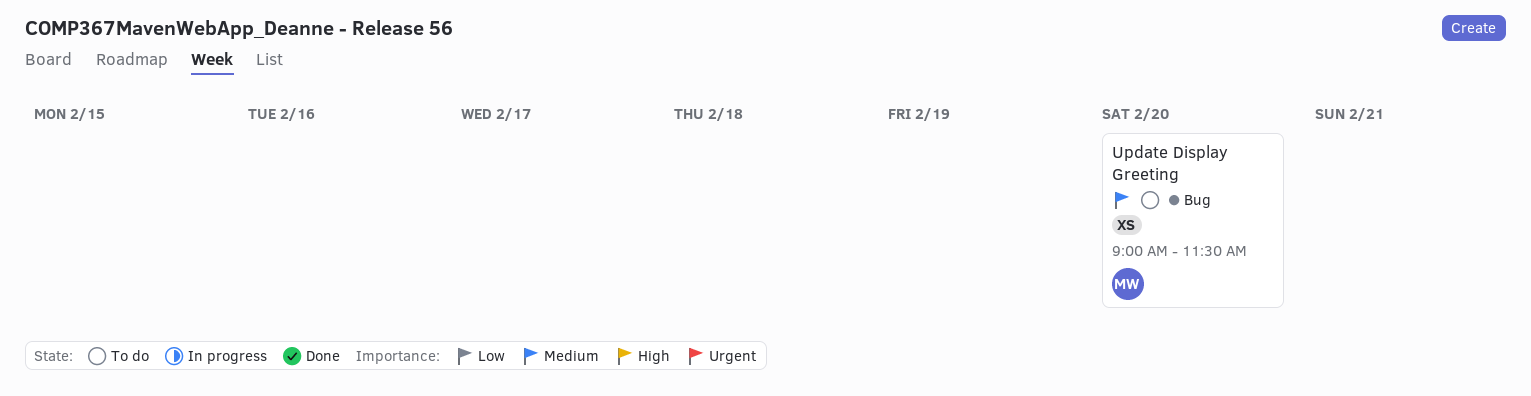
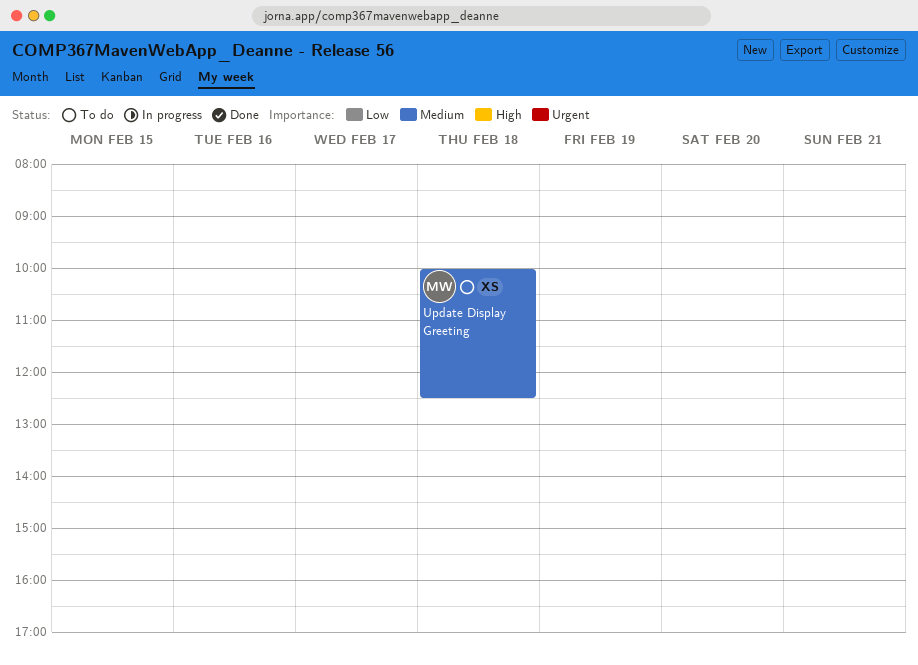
Update Display Greeting, day: Feb 20 -> Feb 18
Update Display Greeting, begins: 09:00 -> 10:00
Update Display Greeting, ends: 11:30 -> 12:30

